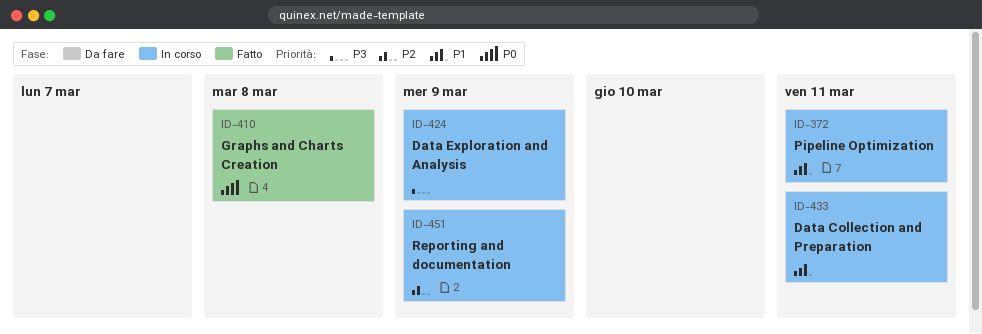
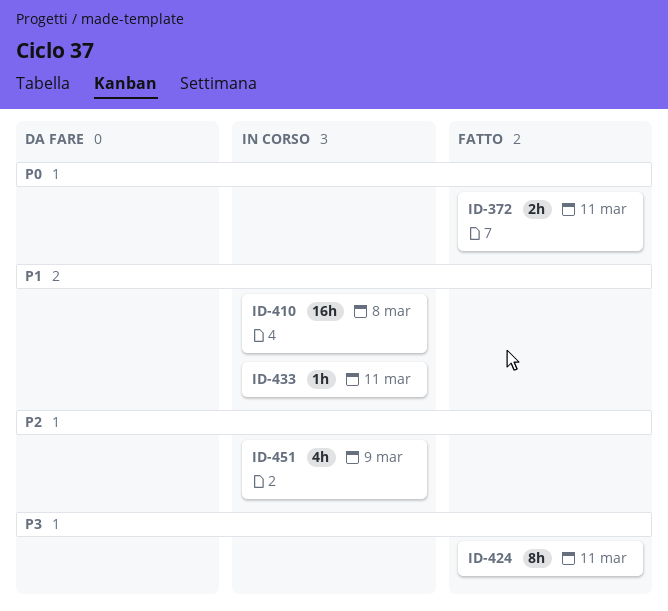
ID-372, status: In corso -> Fatto
ID-372, priority: P1 -> P0
ID-410, status: Fatto -> In corso
ID-410, priority: P0 -> P1
ID-424, status: In corso -> Fatto
ID-424, due: Mar 9 -> Mar 11

